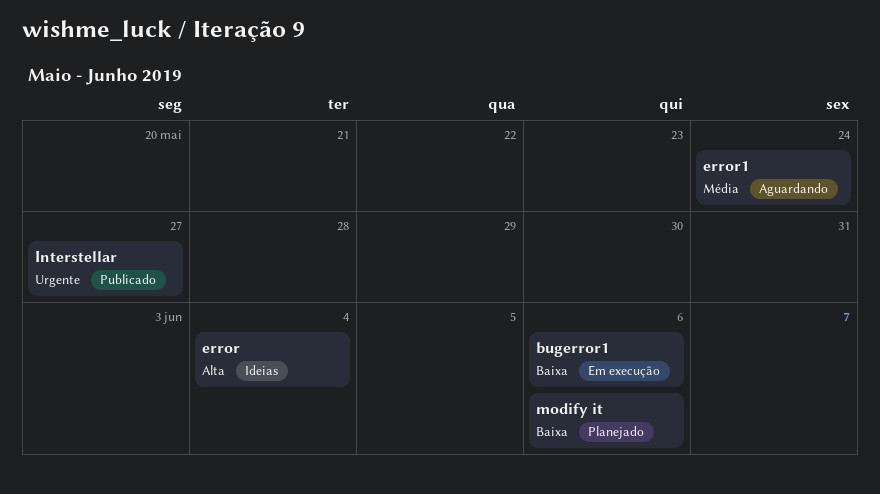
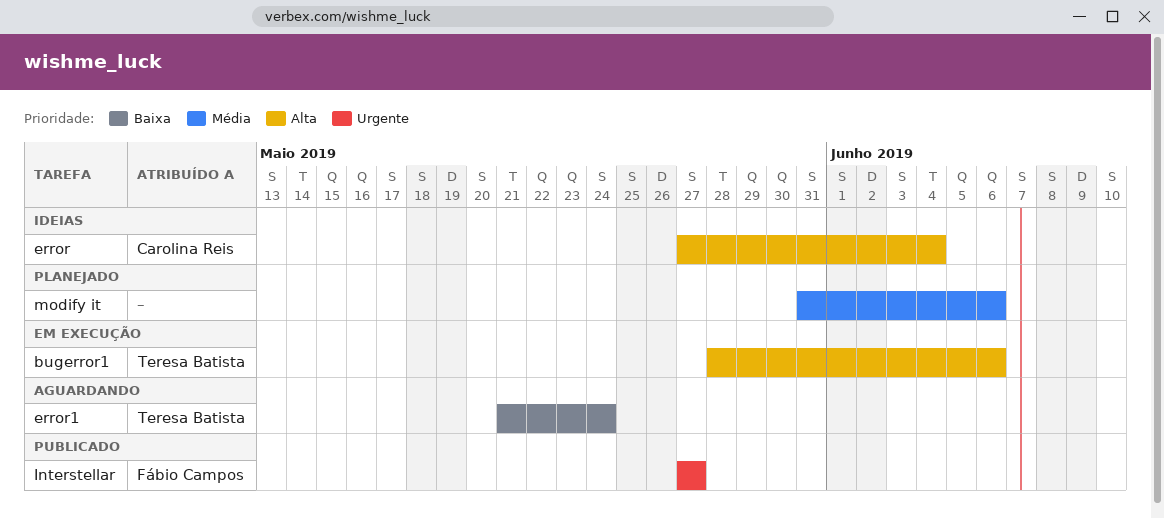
bugerror1, priority: Baixa -> Alta
error1, priority: Média -> Baixa
modify it, priority: Baixa -> Média

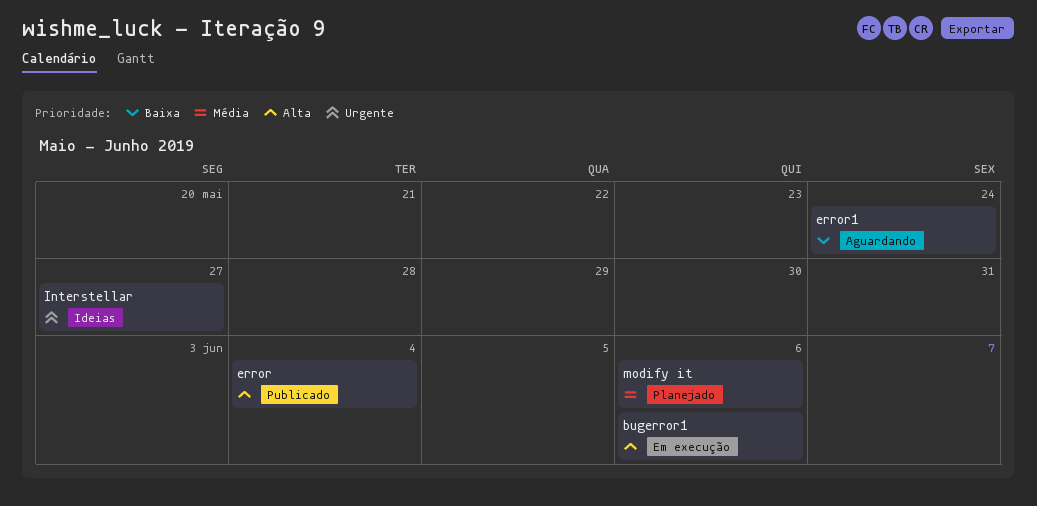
error, status: Ideias -> Publicado
Interstellar, status: Publicado -> Ideias

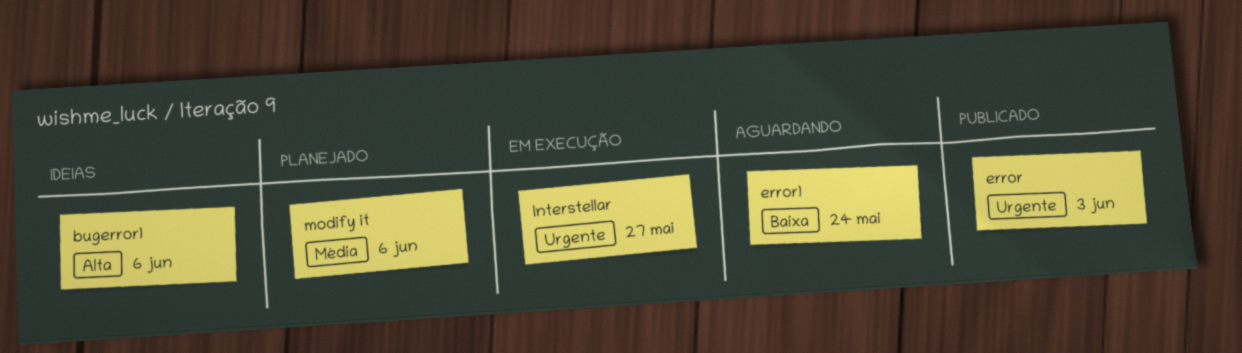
bugerror1, status: Em execução -> Ideias
error, priority: Alta -> Urgente
error, due: Jun 4 -> Jun 3
Interstellar, status: Ideias -> Em execução

